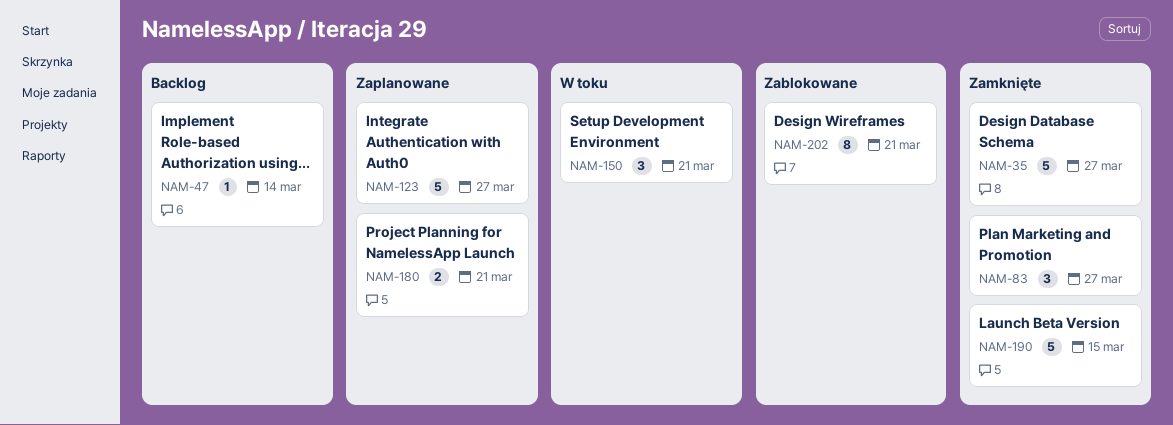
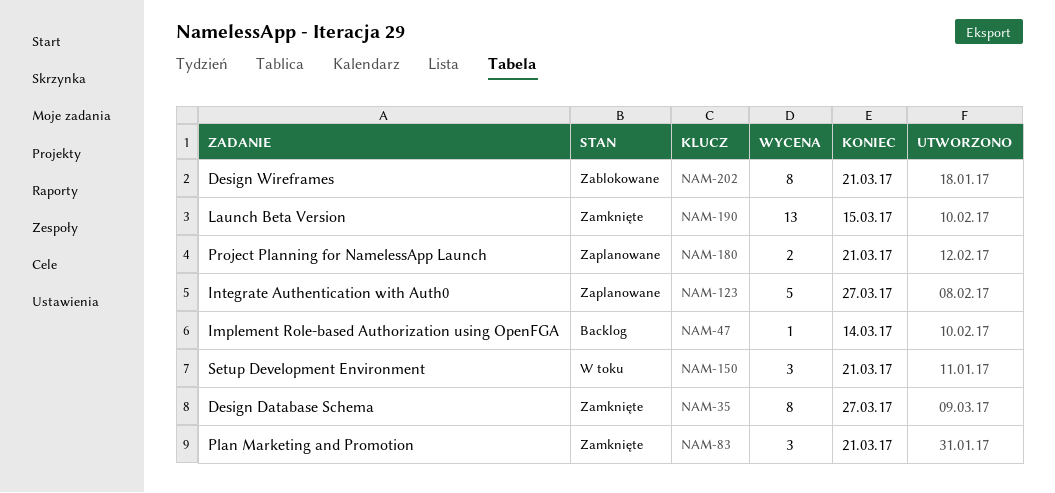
NAM-35, estimate: 5 -> 8
NAM-83, due: Mar 27 -> Mar 21
NAM-190, estimate: 5 -> 13

